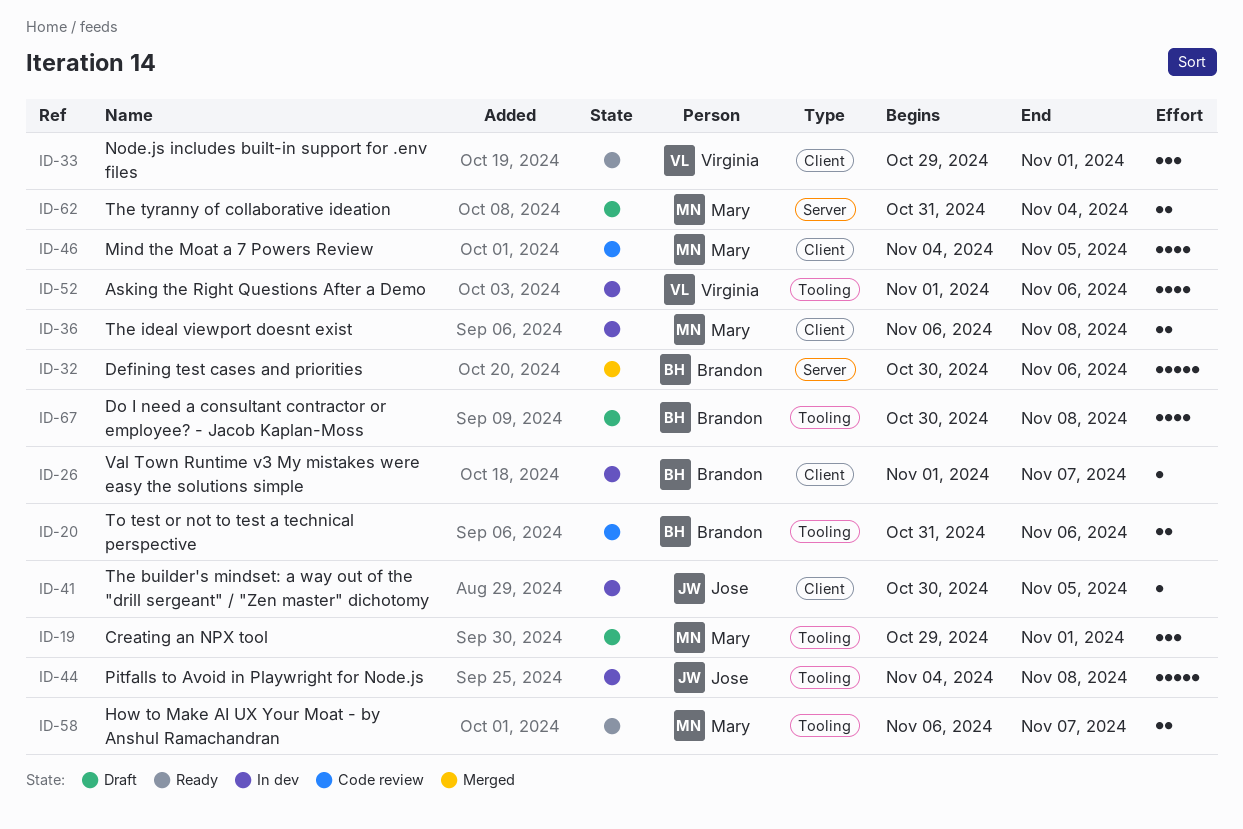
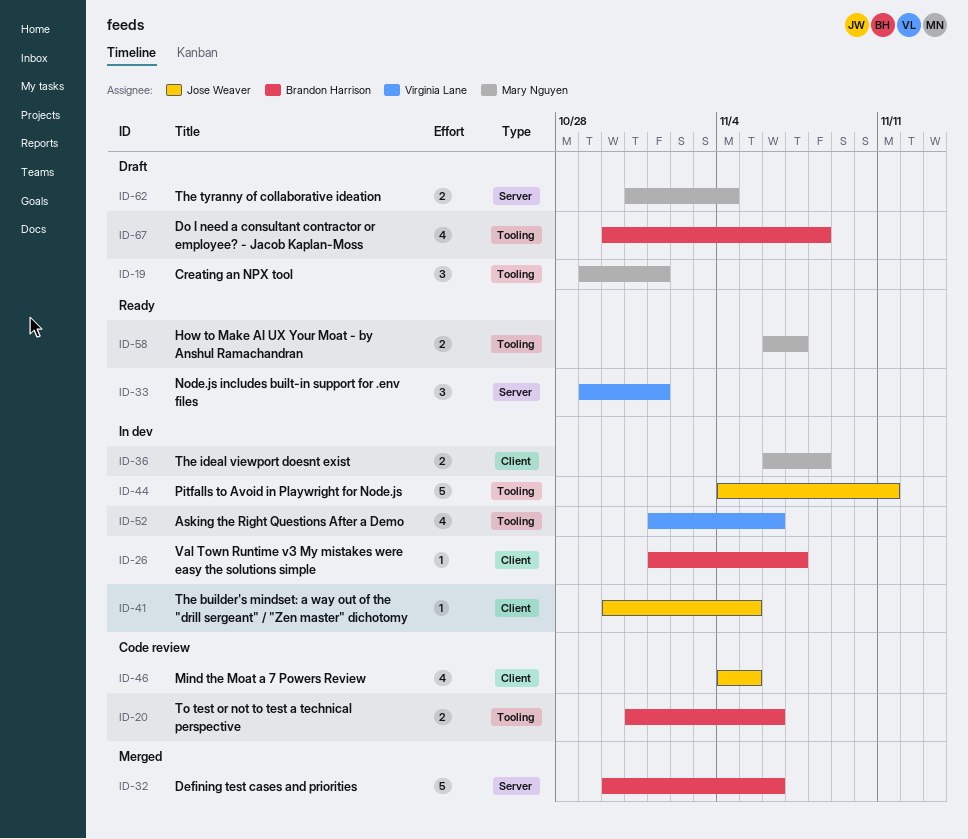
ID-33, label: Client -> Server
ID-44, due: Nov 8 -> Nov 11
ID-46, owner: Mary Nguyen -> Jose Weaver

